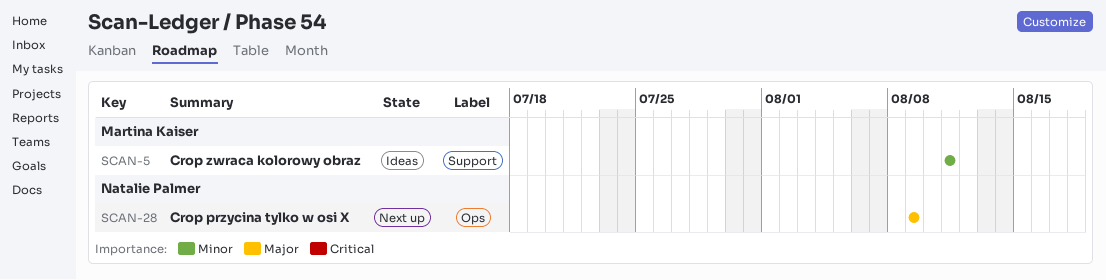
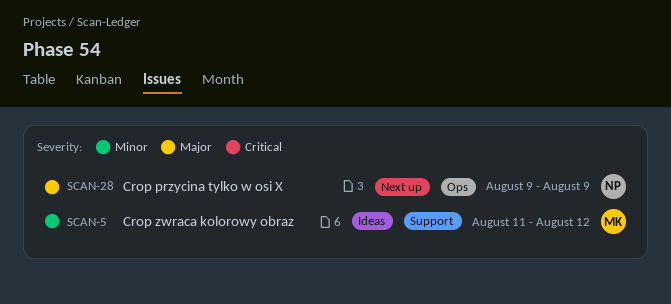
SCAN-5, due: Aug 11 -> Aug 12

